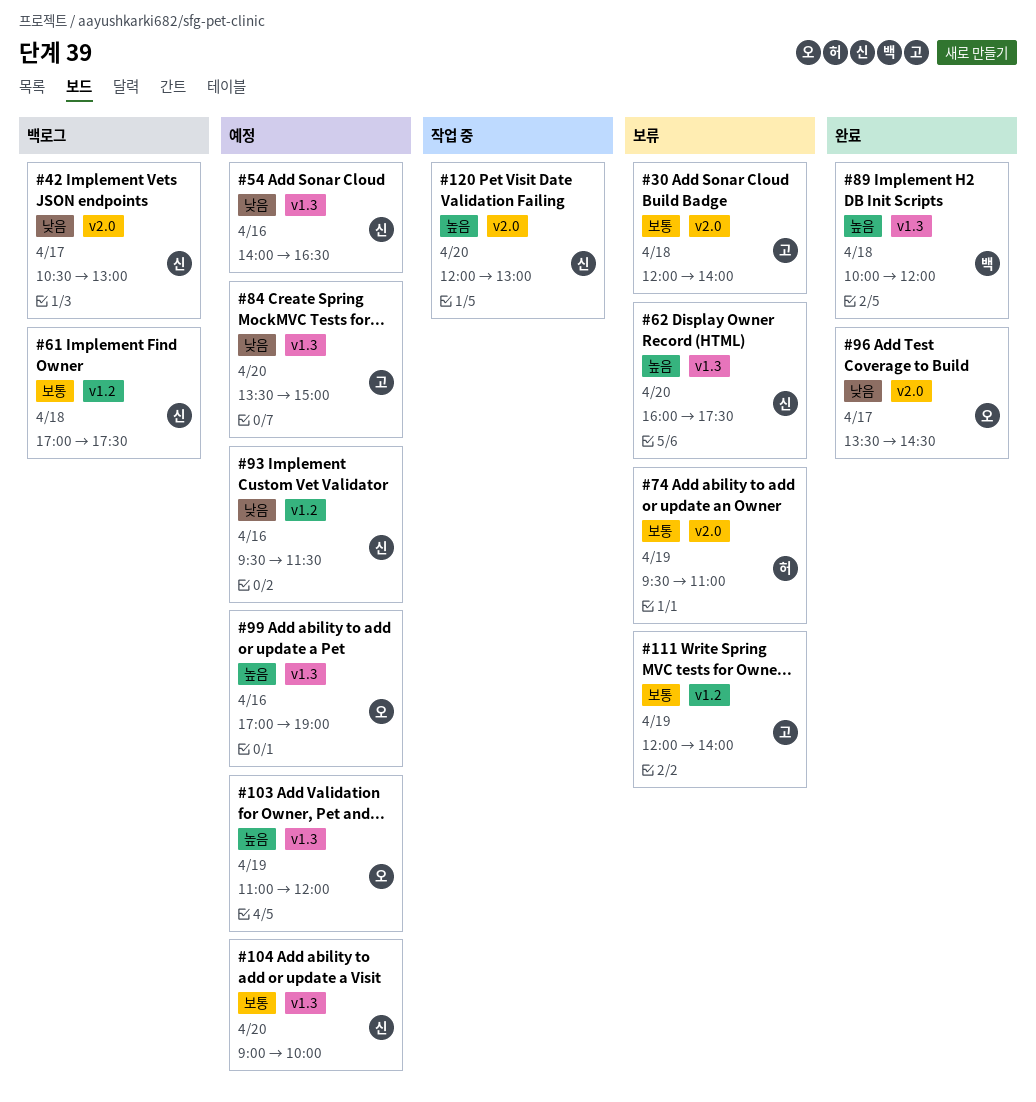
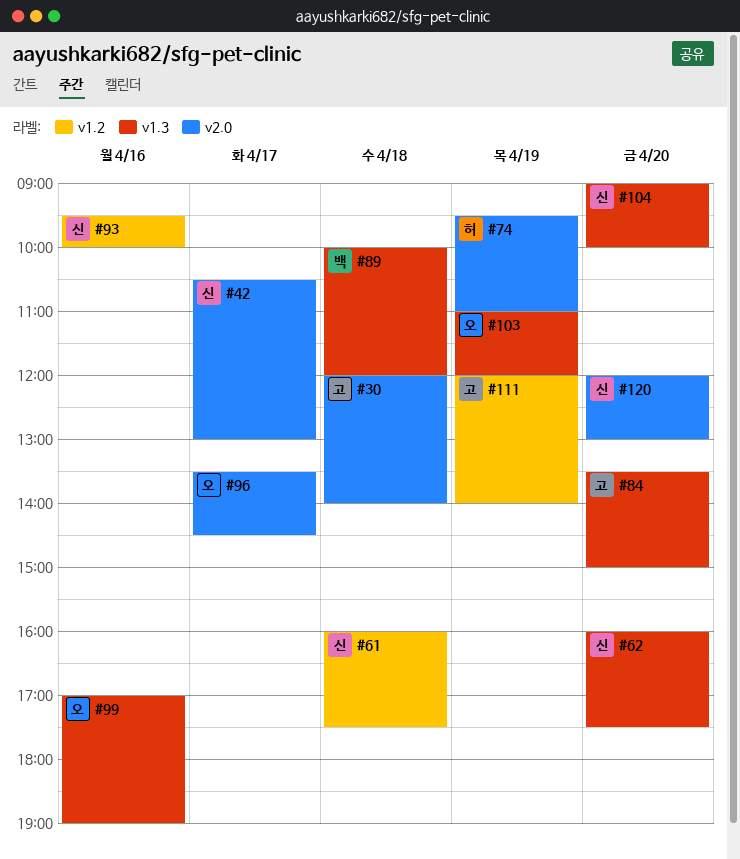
#54: present -> none
#61, begins: 17:00 -> 16:00
#93, ends: 11:30 -> 10:00

